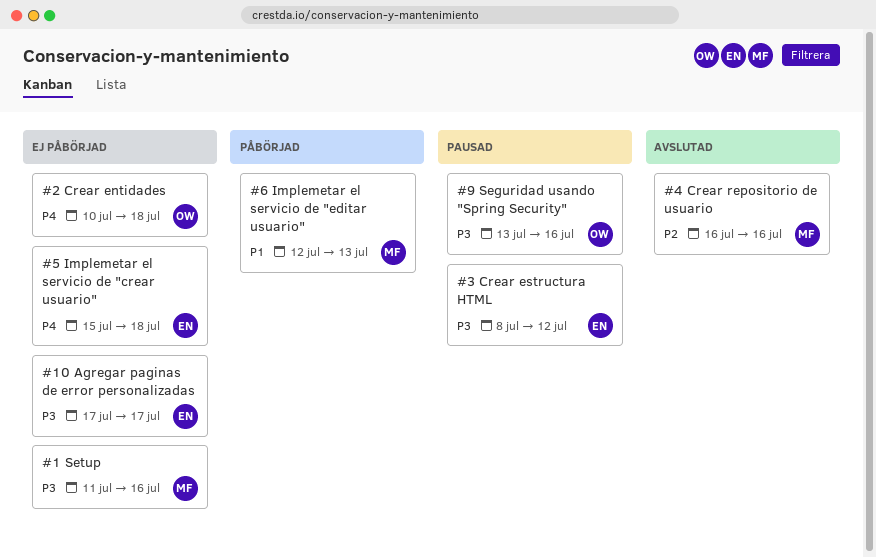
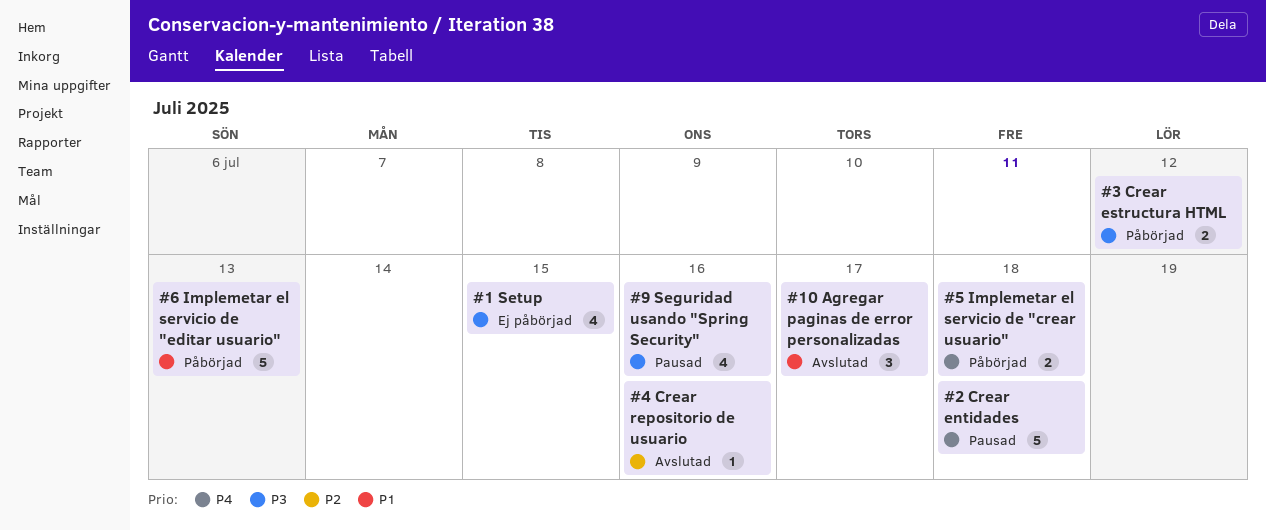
#1 Setup, due: Jul 16 -> Jul 15
#10 Agregar paginas de error personalizadas, status: Ej påbörjad -> Avslutad
#10 Agregar paginas de error personalizadas, priority: P3 -> P1
#2 Crear entidades, status: Ej påbörjad -> Pausad
#3 Crear estructura HTML, status: Pausad -> Påbörjad
#5 Implemetar el servicio de "crear usuario", status: Ej påbörjad -> Påbörjad

